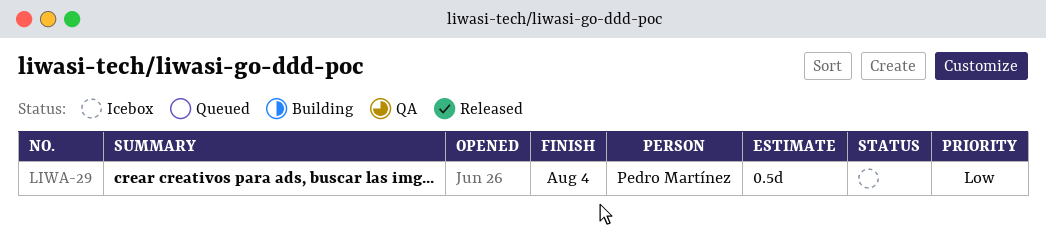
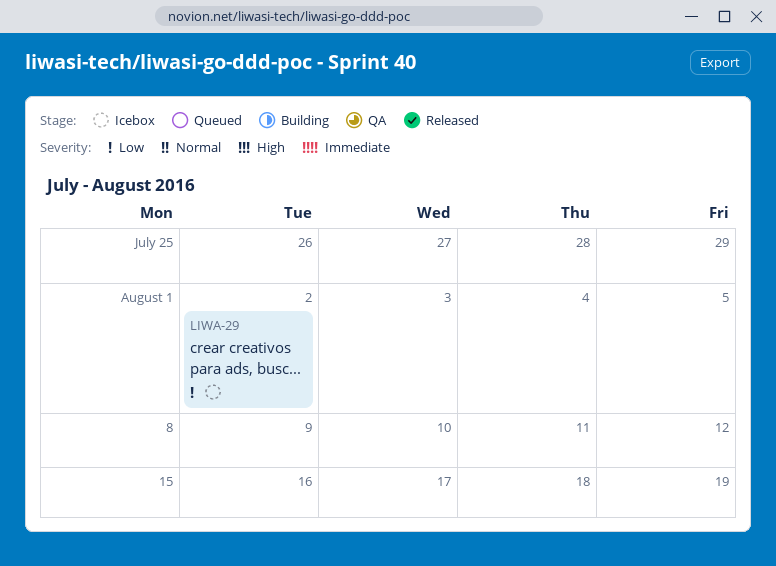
LIWA-29, due: Aug 4 -> Aug 2

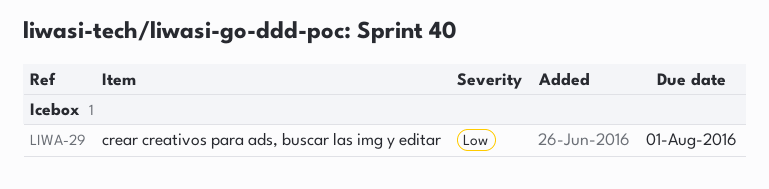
LIWA-29, due: Aug 2 -> Aug 1

